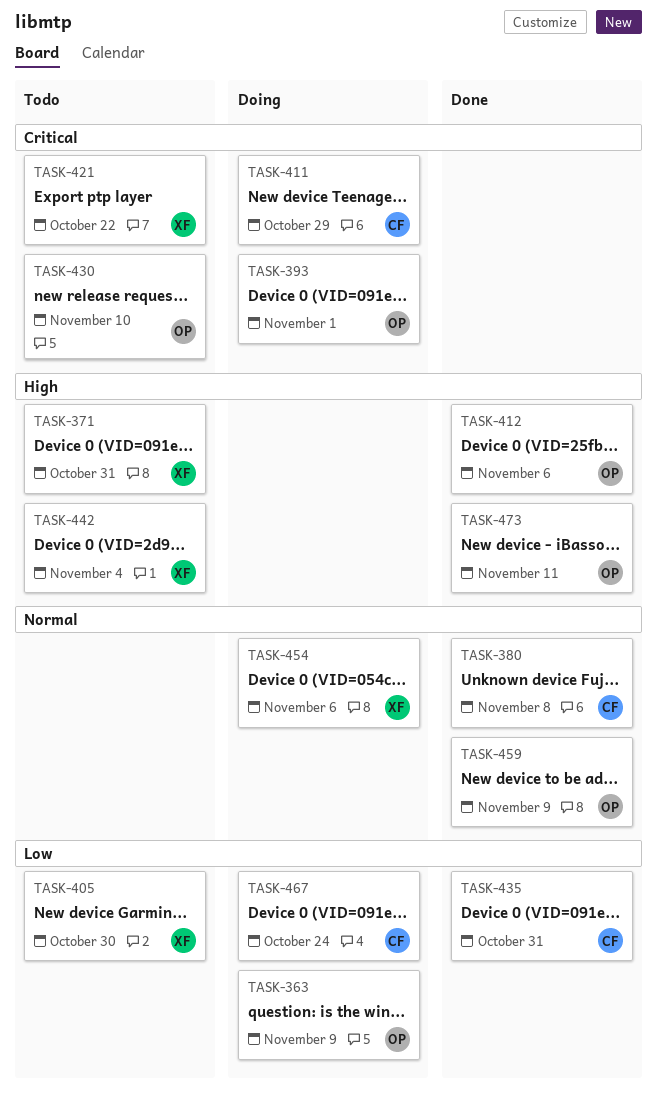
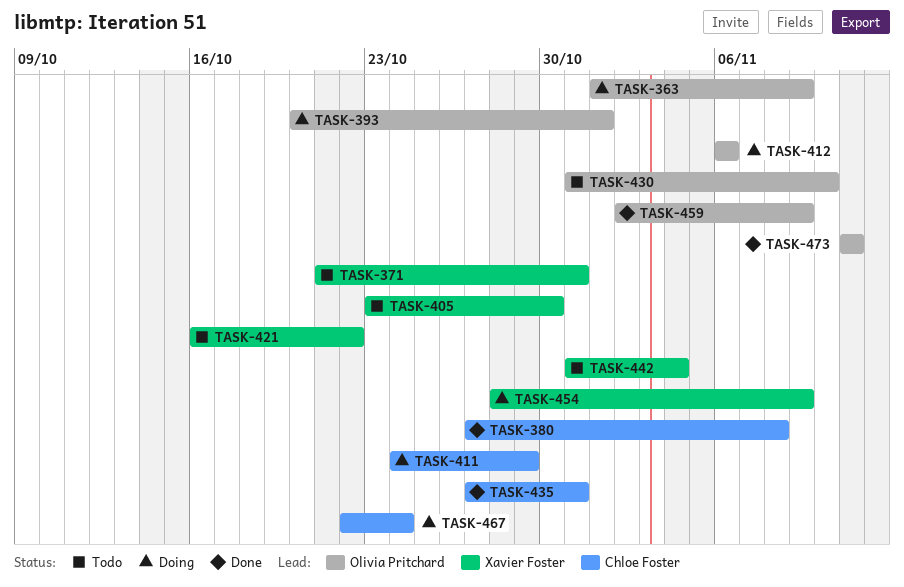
TASK-412, status: Done -> Doing
TASK-454, due: Nov 6 -> Nov 9

